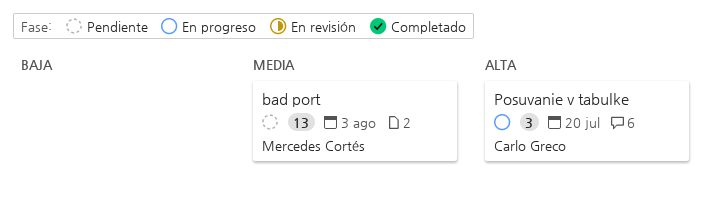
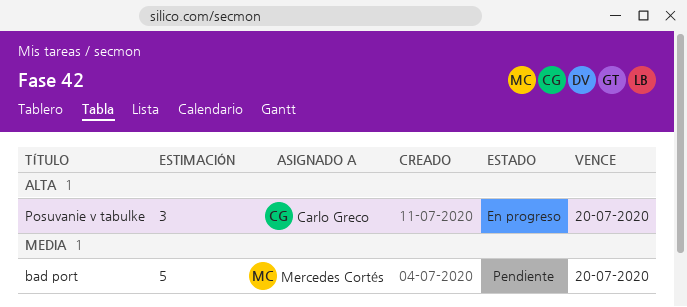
bad port, estimate: 13 -> 5
bad port, due: Aug 3 -> Jul 20

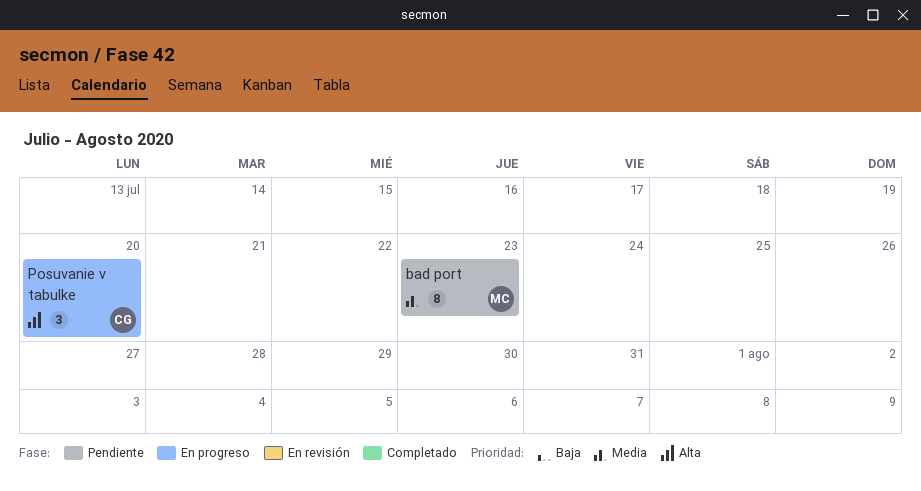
bad port, estimate: 5 -> 8
bad port, due: Jul 20 -> Jul 23

